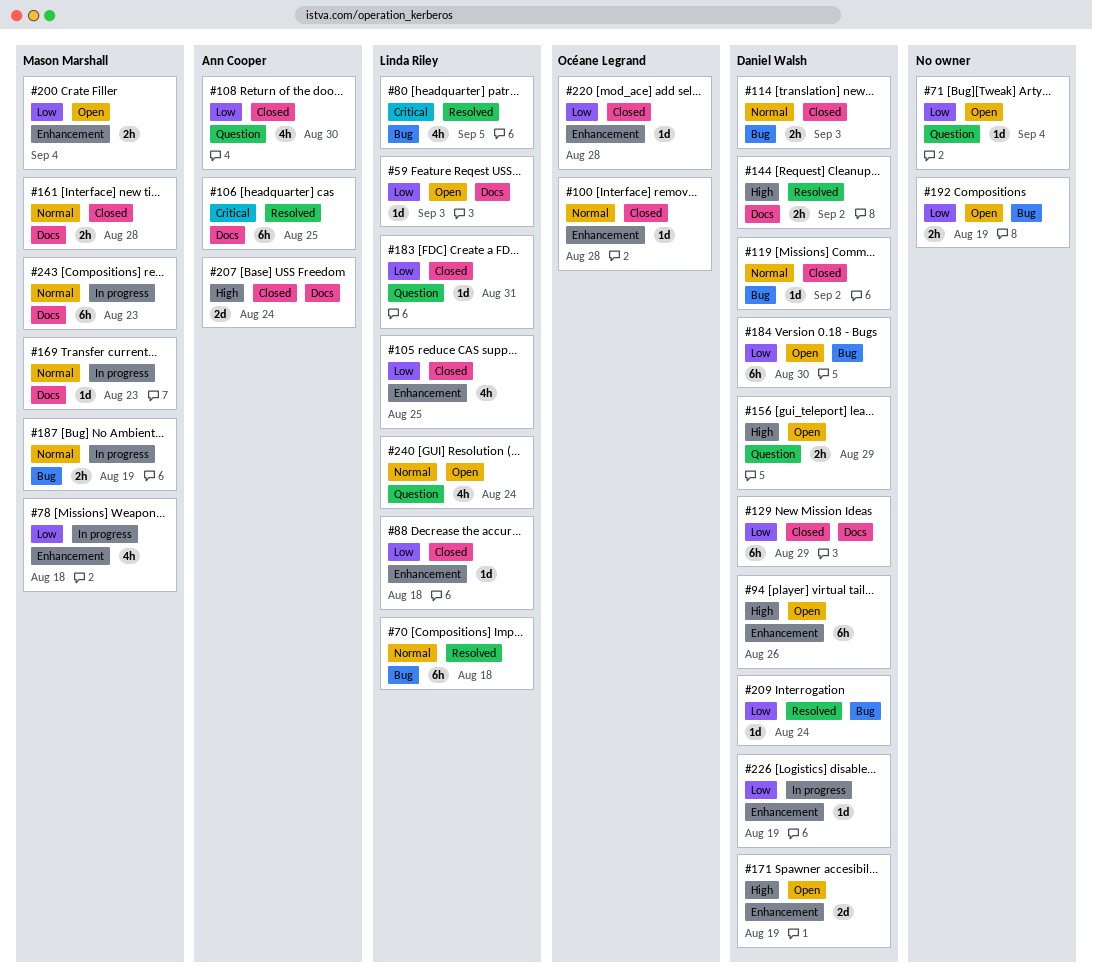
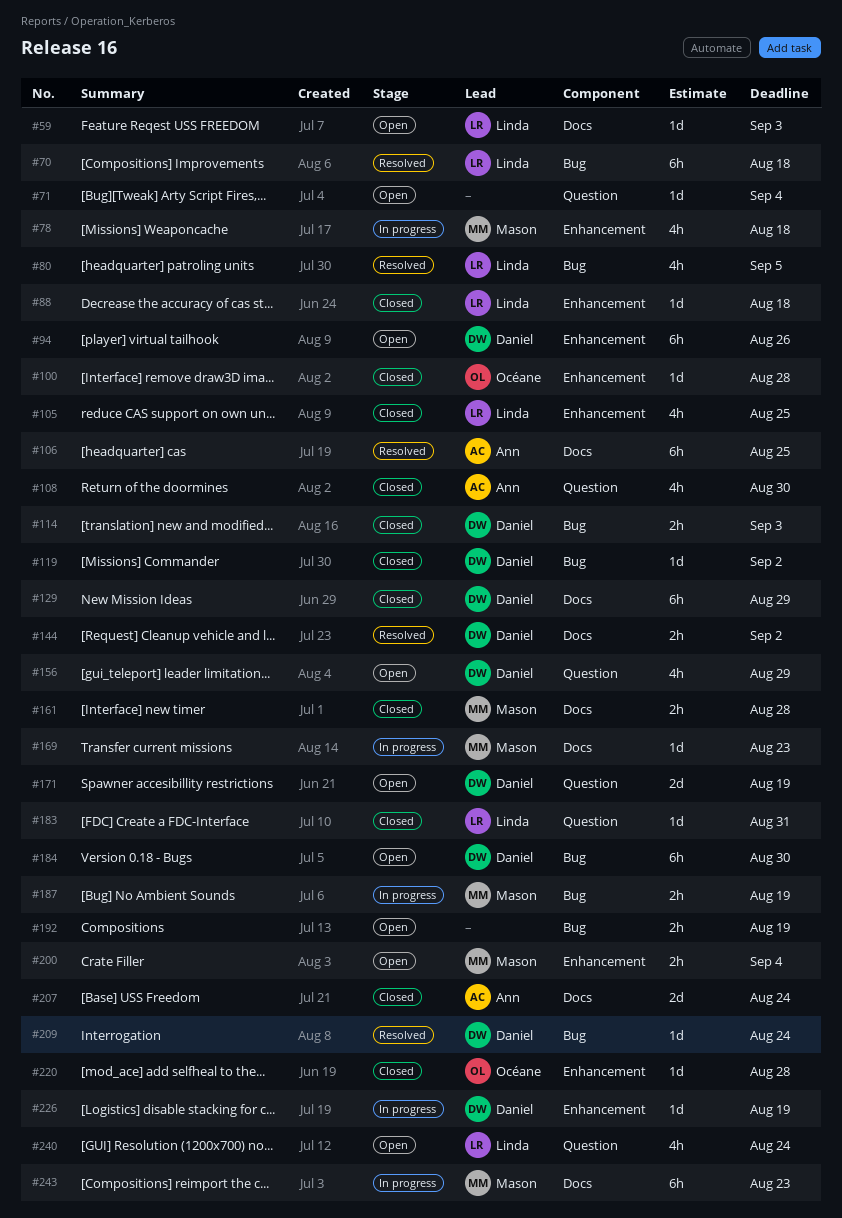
#156, estimate: 2h -> 4h
#171, label: Enhancement -> Question

